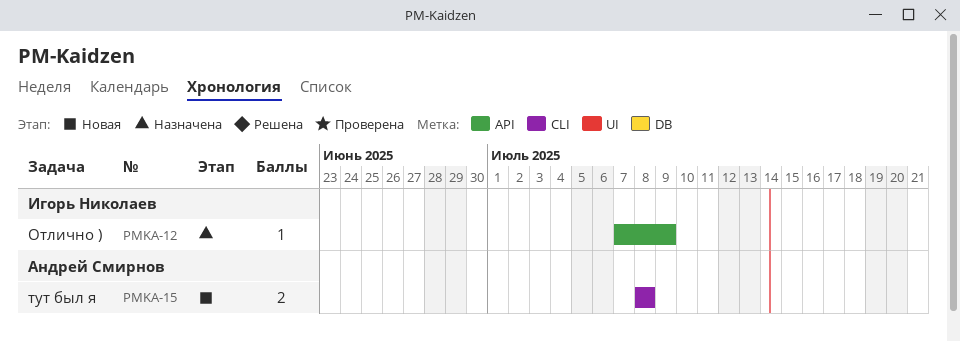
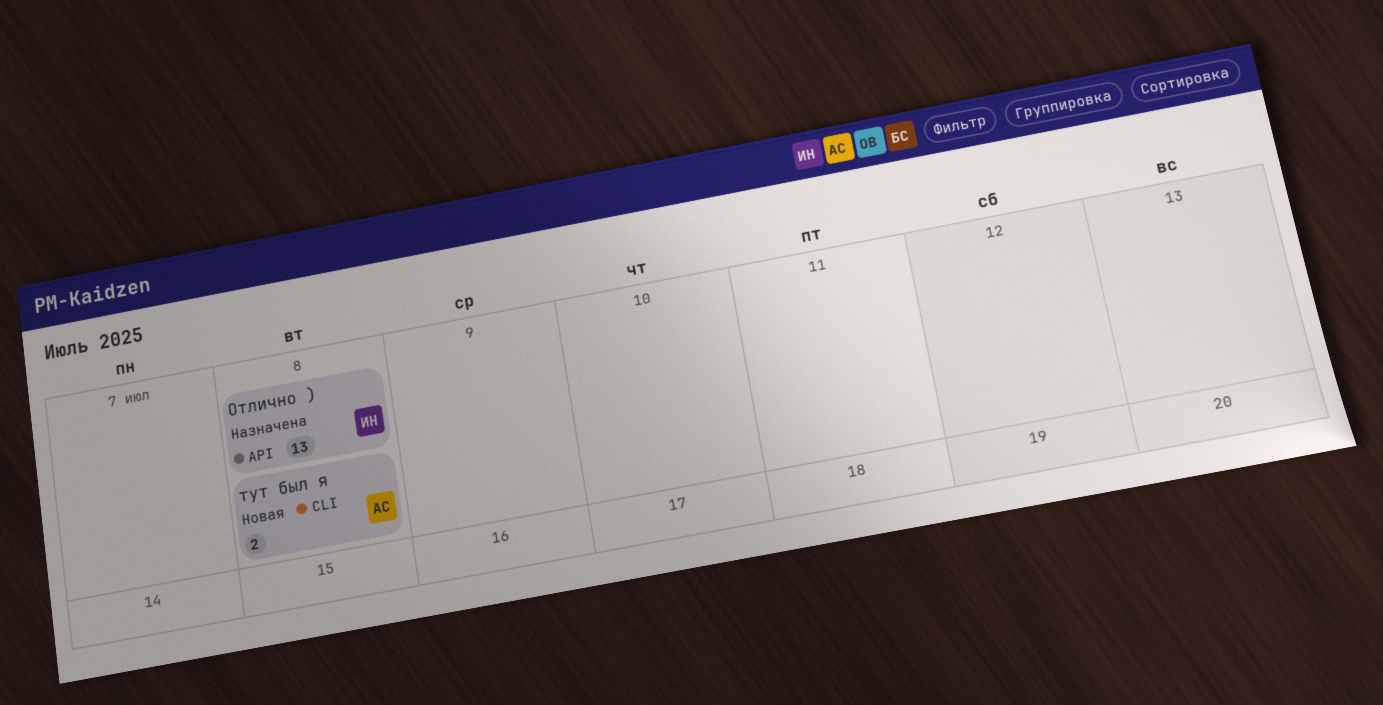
Отлично ), estimate: 1 -> 13
Отлично ), due: Jul 9 -> Jul 8

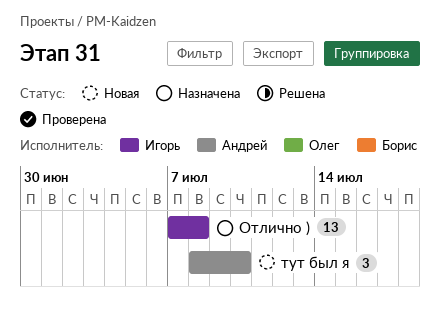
тут был я, estimate: 2 -> 3
тут был я, due: Jul 8 -> Jul 10

